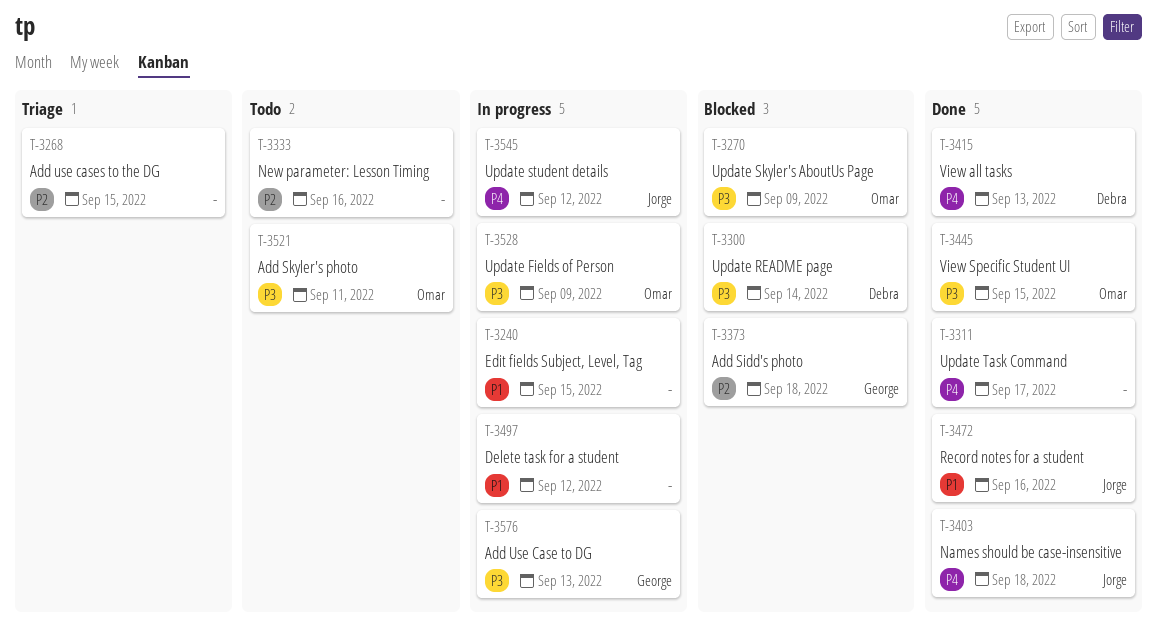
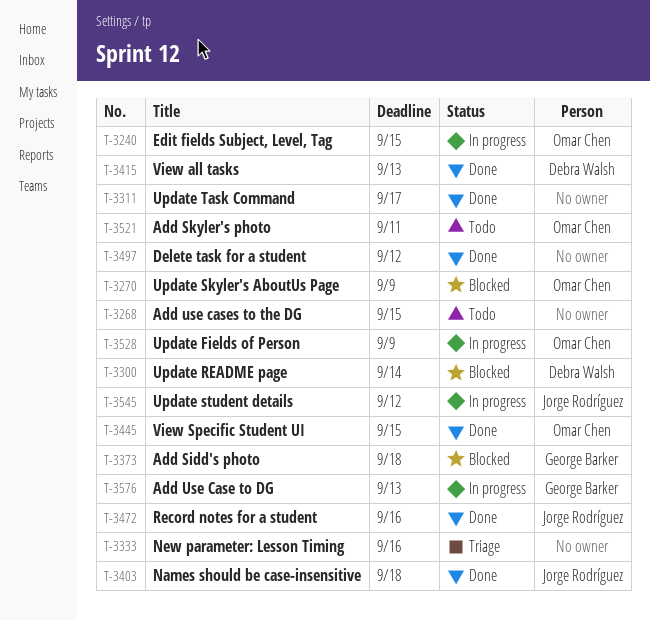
T-3240, owner: none -> Omar Chen
T-3268, status: Triage -> Todo
T-3333, status: Todo -> Triage
T-3497, status: In progress -> Done

